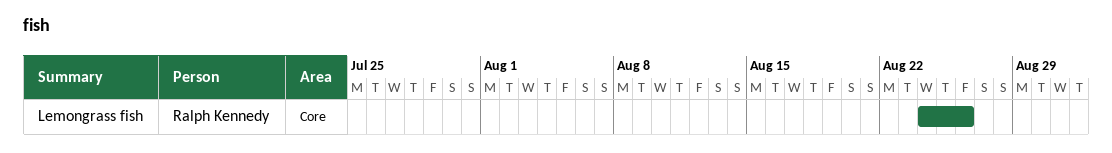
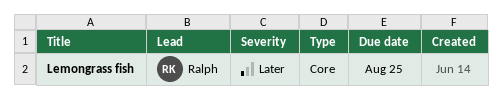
Lemongrass fish, due: Aug 26 -> Aug 25

